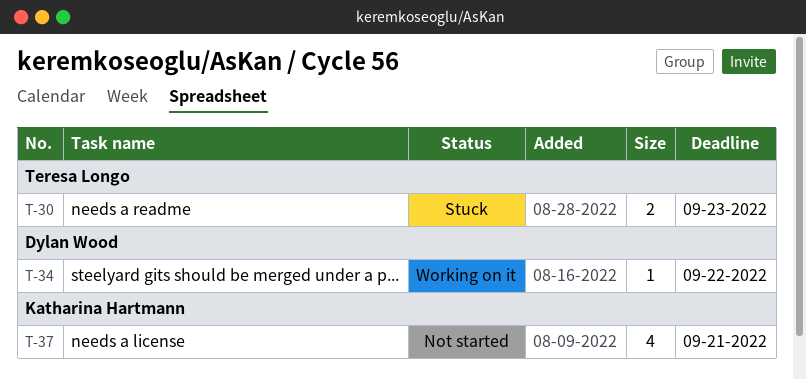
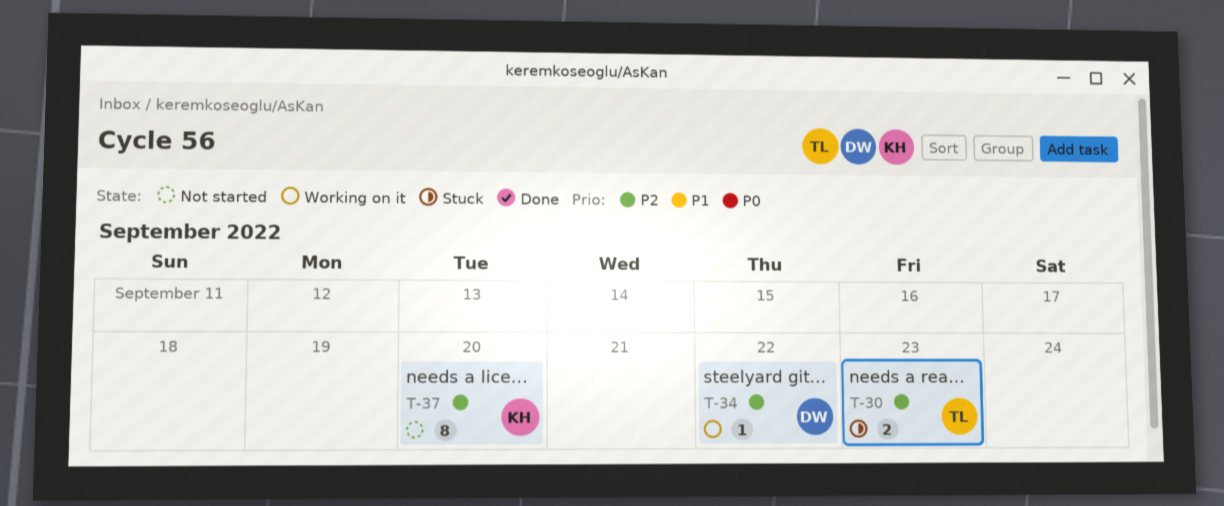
T-37, estimate: 4 -> 8
T-37, due: Sep 21 -> Sep 20

